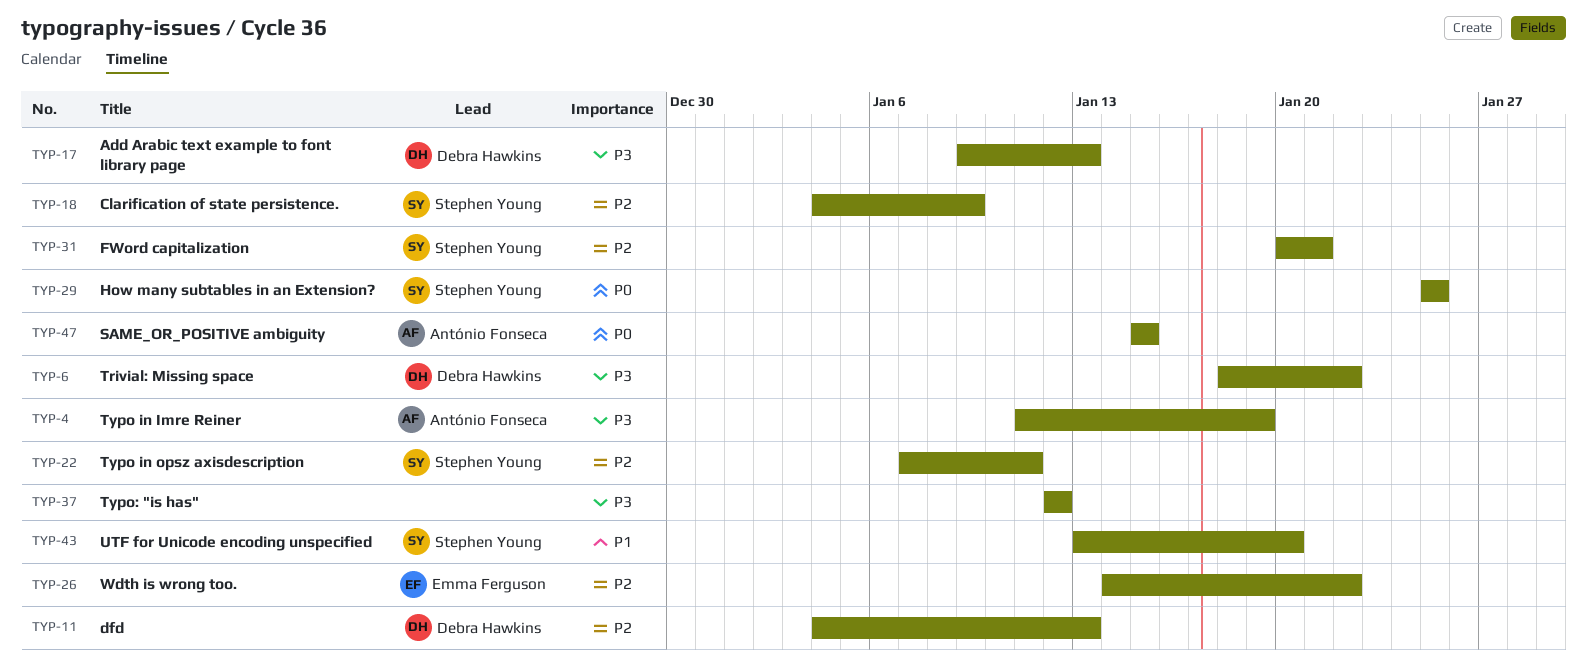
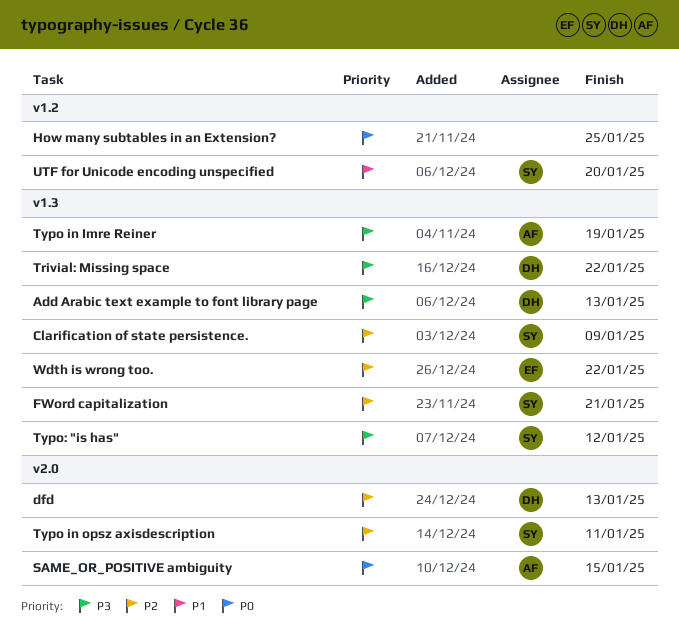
How many subtables in an Extension?, owner: Stephen Young -> none
Typo: "is has", owner: none -> Stephen Young

